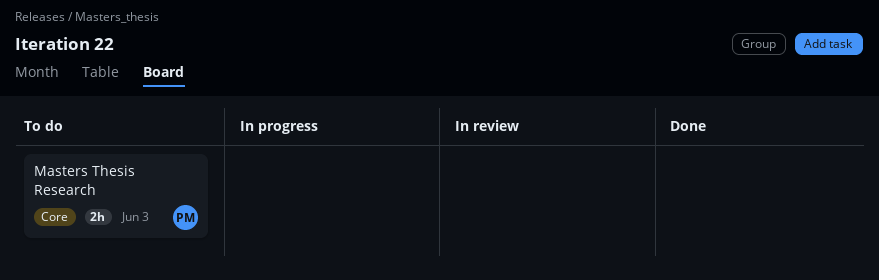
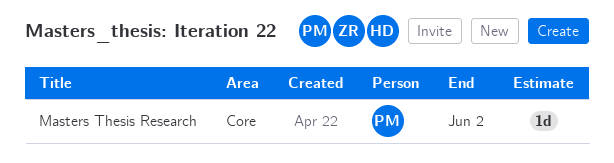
Masters Thesis Research, estimate: 2h -> 1d
Masters Thesis Research, due: Jun 3 -> Jun 2

